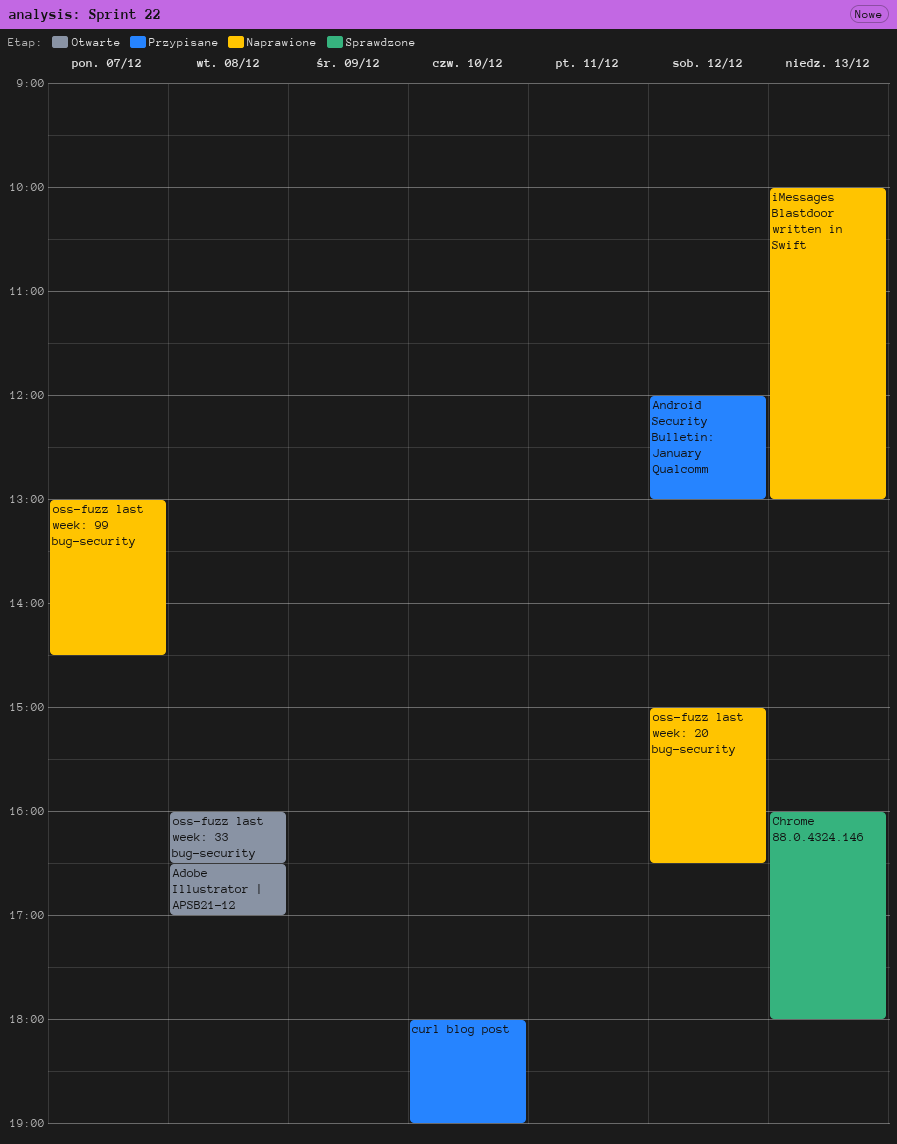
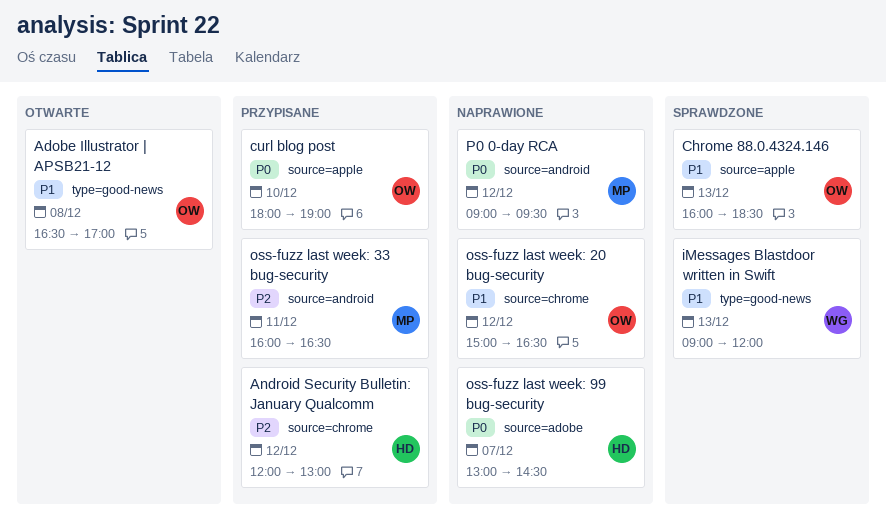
Chrome 88.0.4324.146, ends: 18:00 -> 18:30
iMessages Blastdoor written in Swift, status: Naprawione -> Sprawdzone
iMessages Blastdoor written in Swift, begins: 10:00 -> 09:00
iMessages Blastdoor written in Swift, ends: 13:00 -> 12:00
oss-fuzz last week: 33 bug-security, status: Otwarte -> Przypisane
oss-fuzz last week: 33 bug-security, day: Dec 8 -> Dec 11
P0 0-day RCA: none -> present

